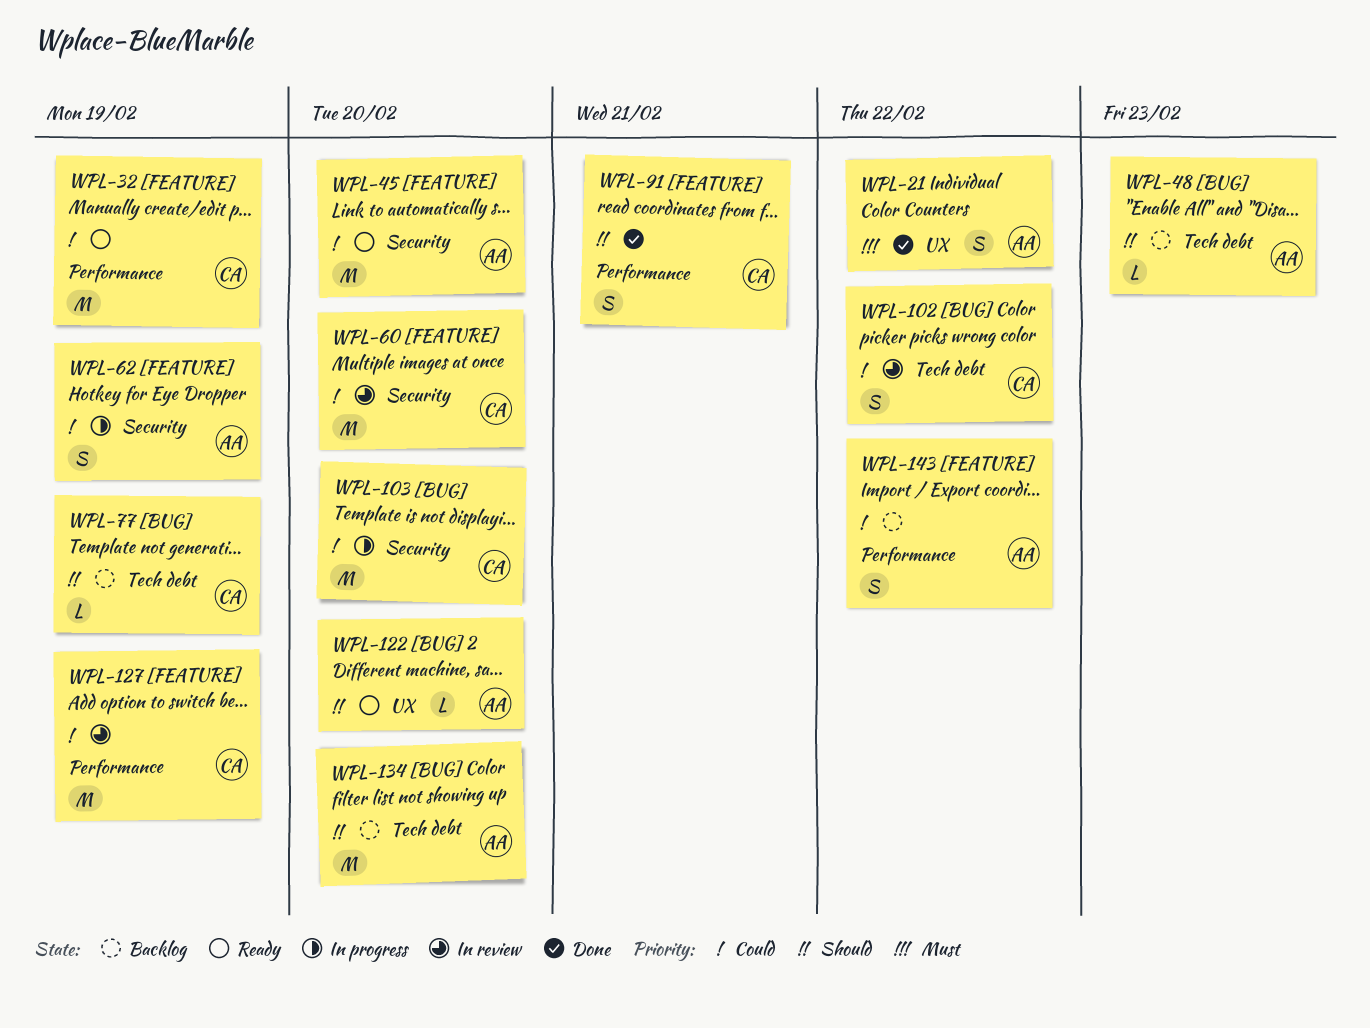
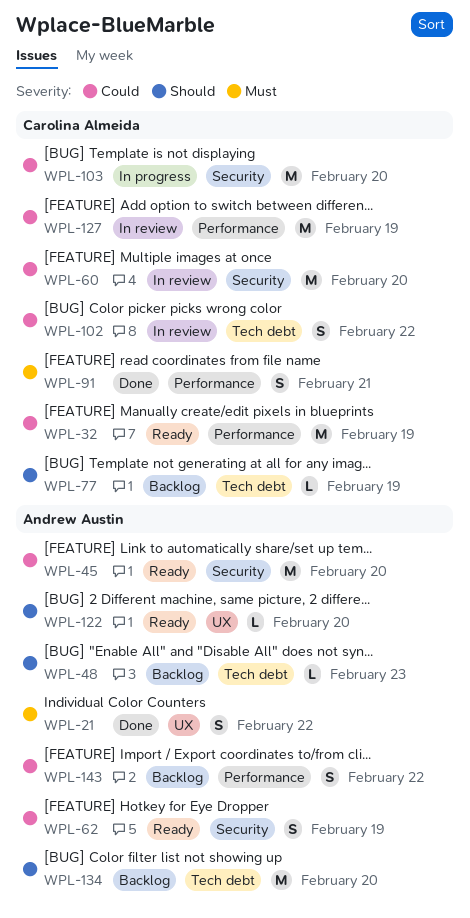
WPL-62, status: In progress -> Ready
WPL-91, priority: Should -> Must

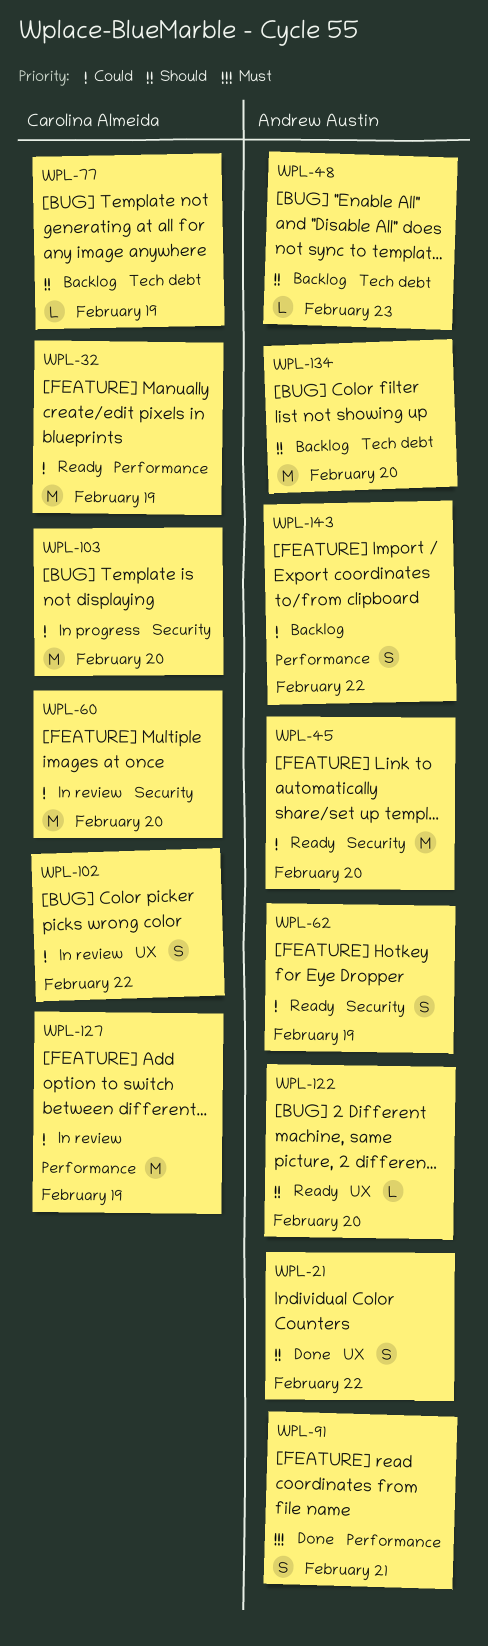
WPL-21, priority: Must -> Should
WPL-91, owner: Carolina Almeida -> Andrew Austin
WPL-102, label: Tech debt -> UX

